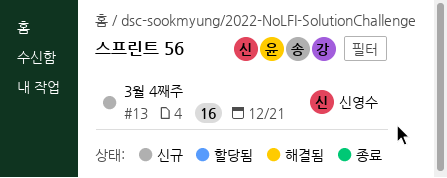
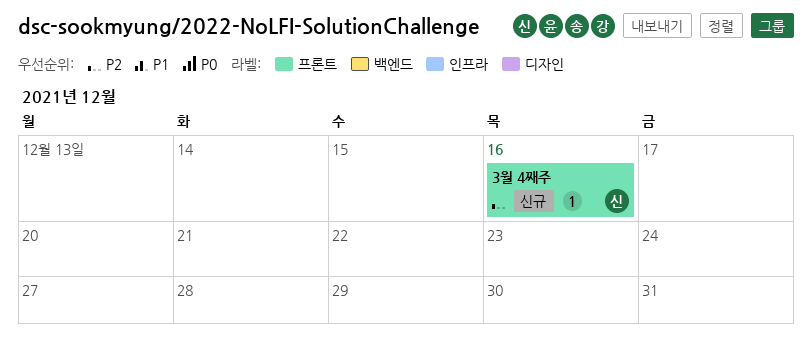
3월 4째주, estimate: 16 -> 1
3월 4째주, due: Dec 21 -> Dec 16

